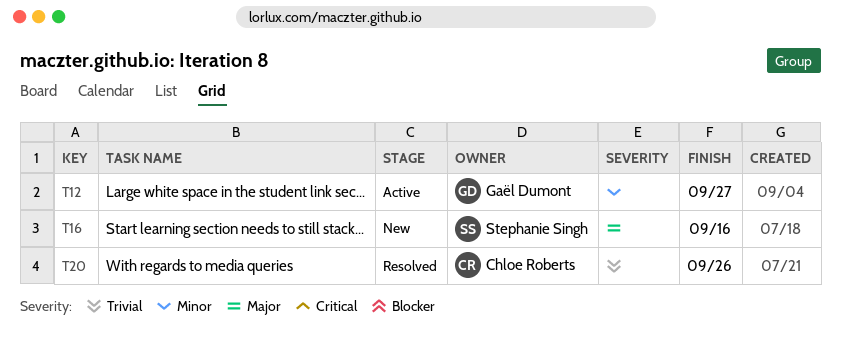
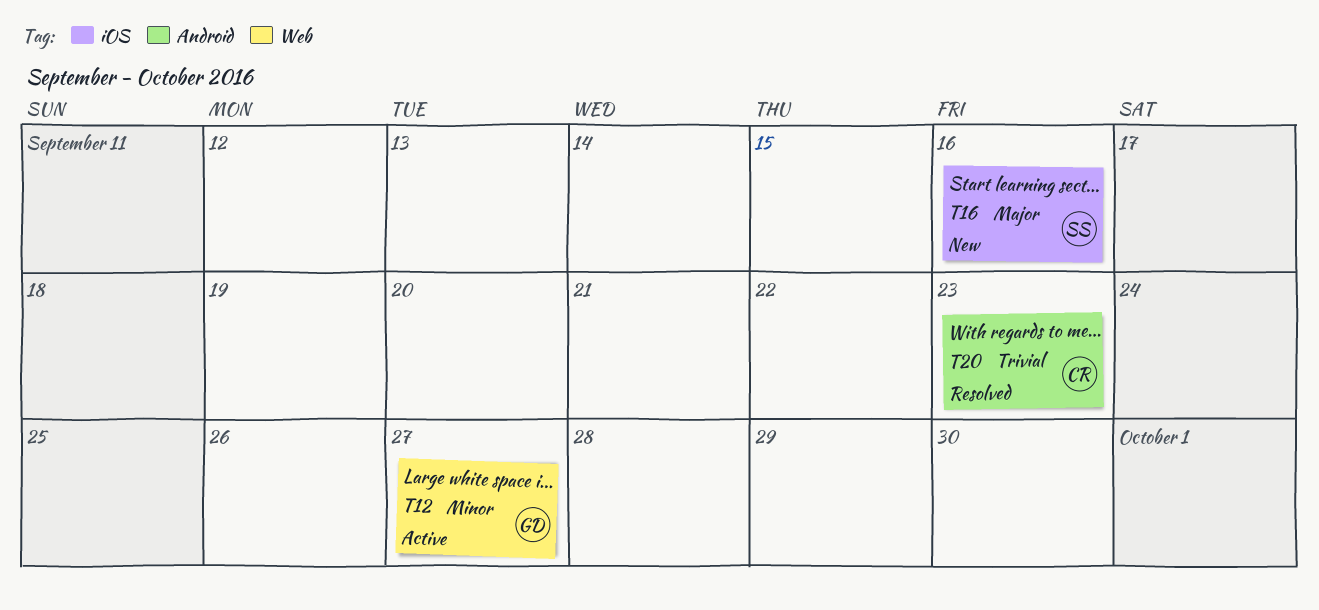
T20, due: Sep 26 -> Sep 23

